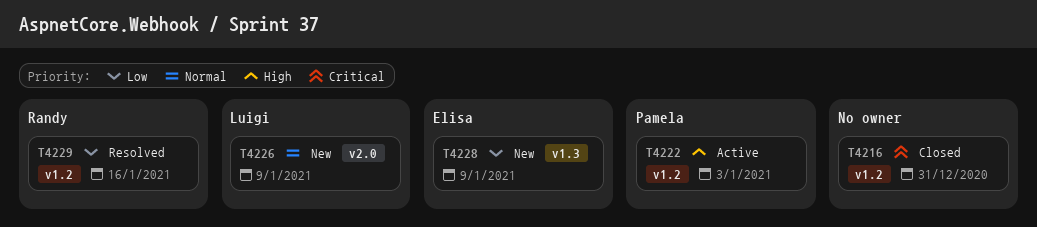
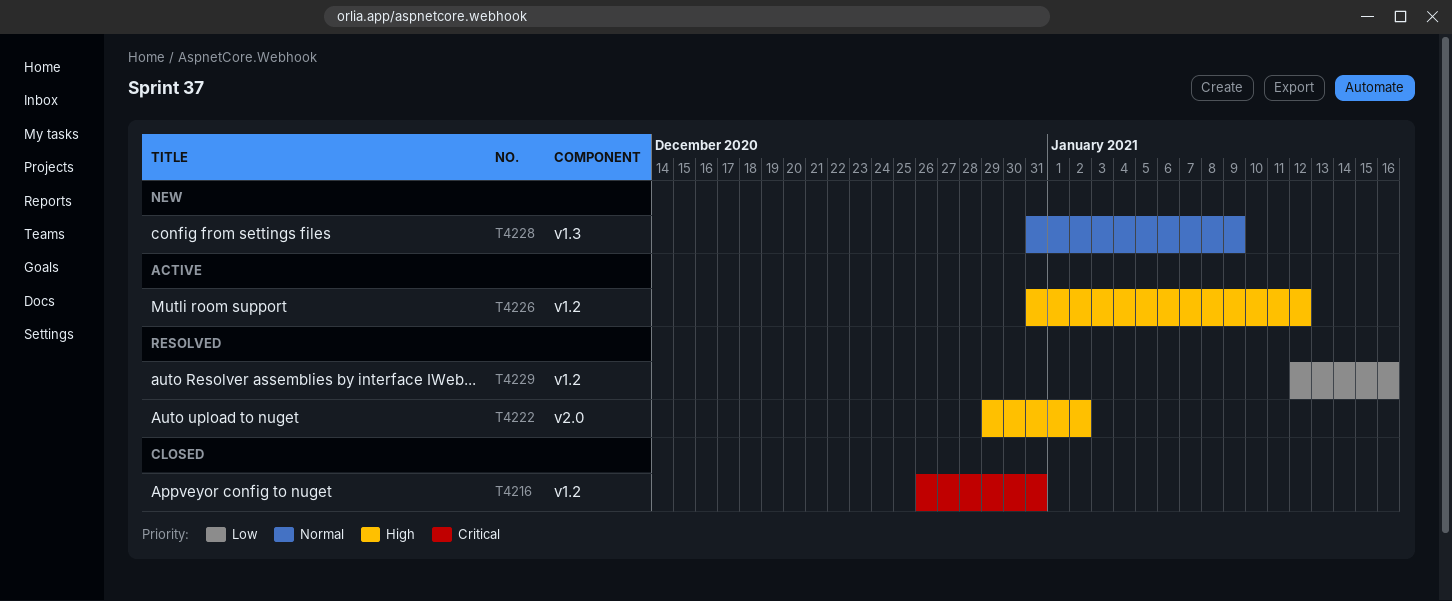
T4222, status: Active -> Resolved
T4222, label: v1.2 -> v2.0
T4222, due: Jan 3 -> Jan 2
T4226, status: New -> Active
T4226, priority: Normal -> High
T4226, label: v2.0 -> v1.2
T4226, due: Jan 9 -> Jan 12
T4228, priority: Low -> Normal

